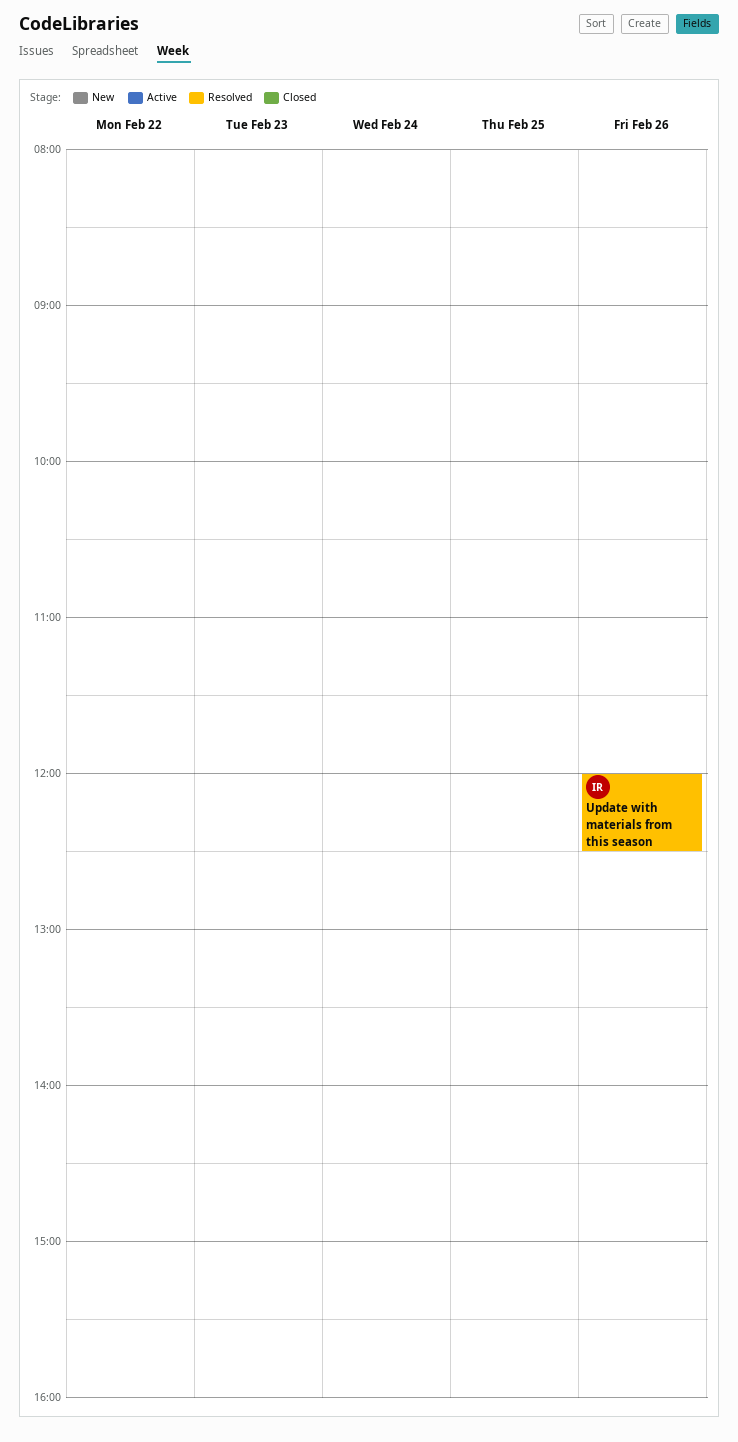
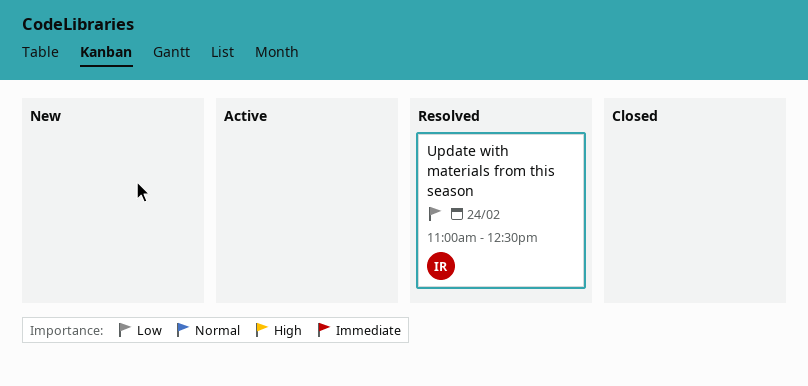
Update with materials from this season, day: Feb 26 -> Feb 24
Update with materials from this season, begins: 12:00 -> 11:00

